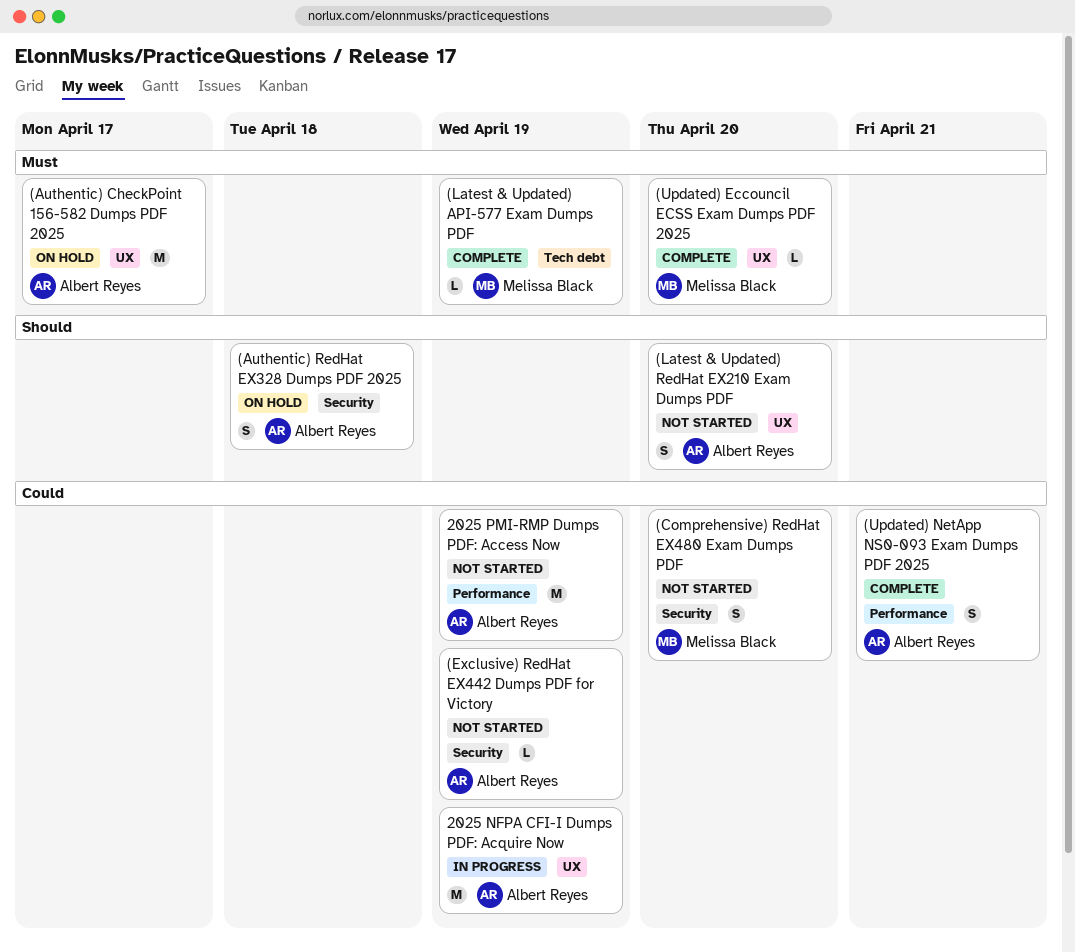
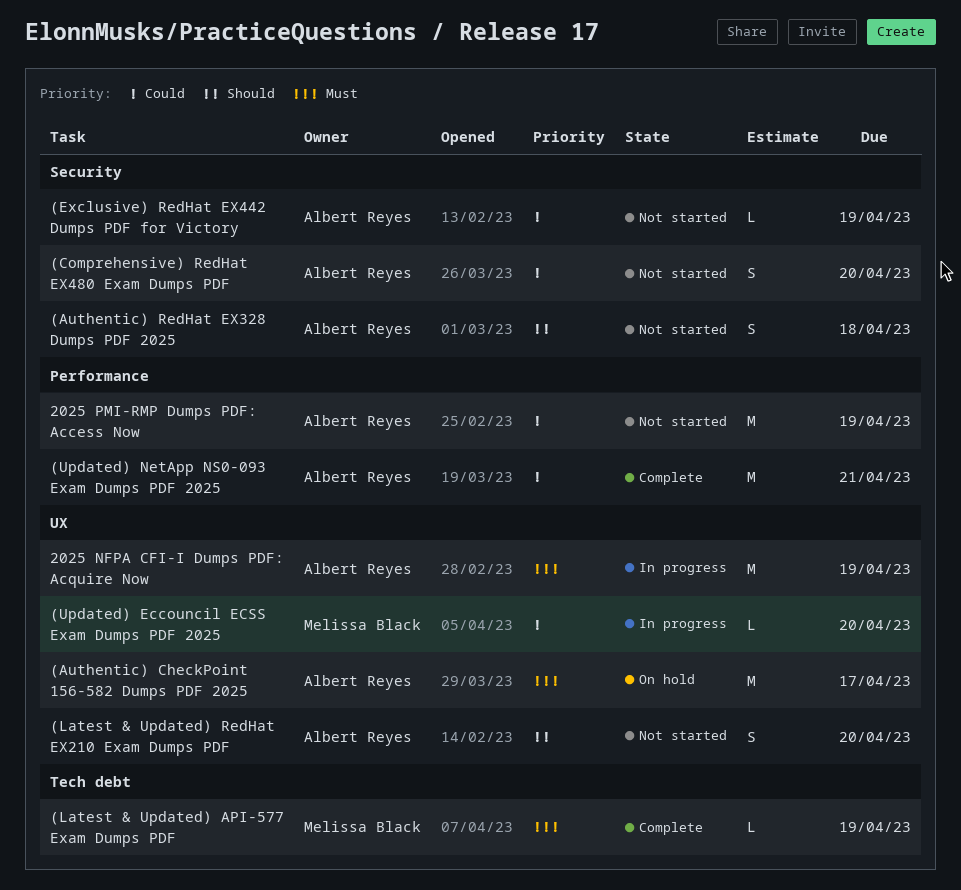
(Authentic) RedHat EX328 Dumps PDF 2025, status: On hold -> Not started
(Comprehensive) RedHat EX480 Exam Dumps PDF, owner: Melissa Black -> Albert Reyes
(Updated) Eccouncil ECSS Exam Dumps PDF 2025, status: Complete -> In progress
(Updated) Eccouncil ECSS Exam Dumps PDF 2025, priority: Must -> Could
(Updated) NetApp NS0-093 Exam Dumps PDF 2025, estimate: S -> M
2025 NFPA CFI-I Dumps PDF: Acquire Now, priority: Could -> Must

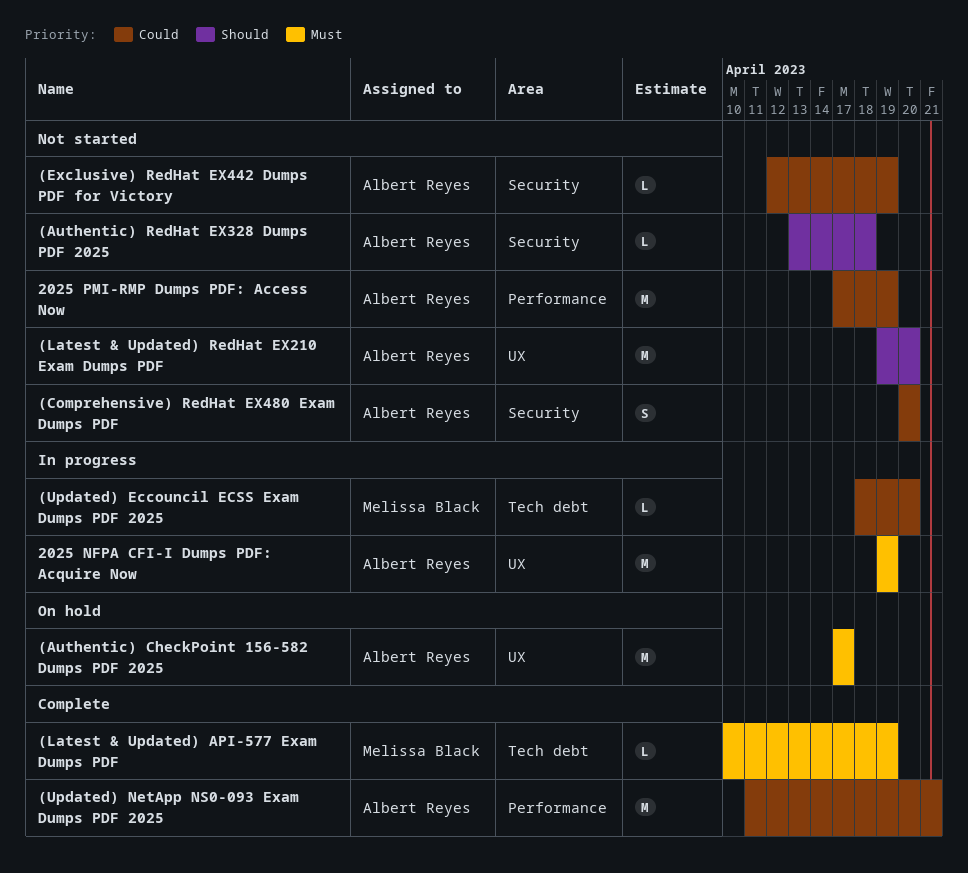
(Authentic) RedHat EX328 Dumps PDF 2025, estimate: S -> L
(Latest & Updated) RedHat EX210 Exam Dumps PDF, estimate: S -> M
(Updated) Eccouncil ECSS Exam Dumps PDF 2025, label: UX -> Tech debt

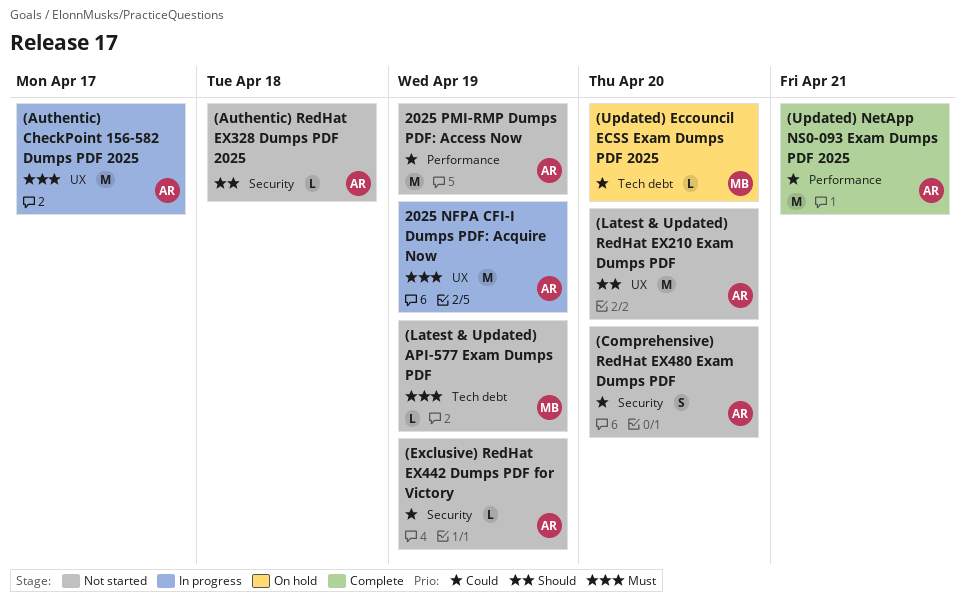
(Authentic) CheckPoint 156-582 Dumps PDF 2025, status: On hold -> In progress
(Latest & Updated) API-577 Exam Dumps PDF, status: Complete -> Not started
(Updated) Eccouncil ECSS Exam Dumps PDF 2025, status: In progress -> On hold

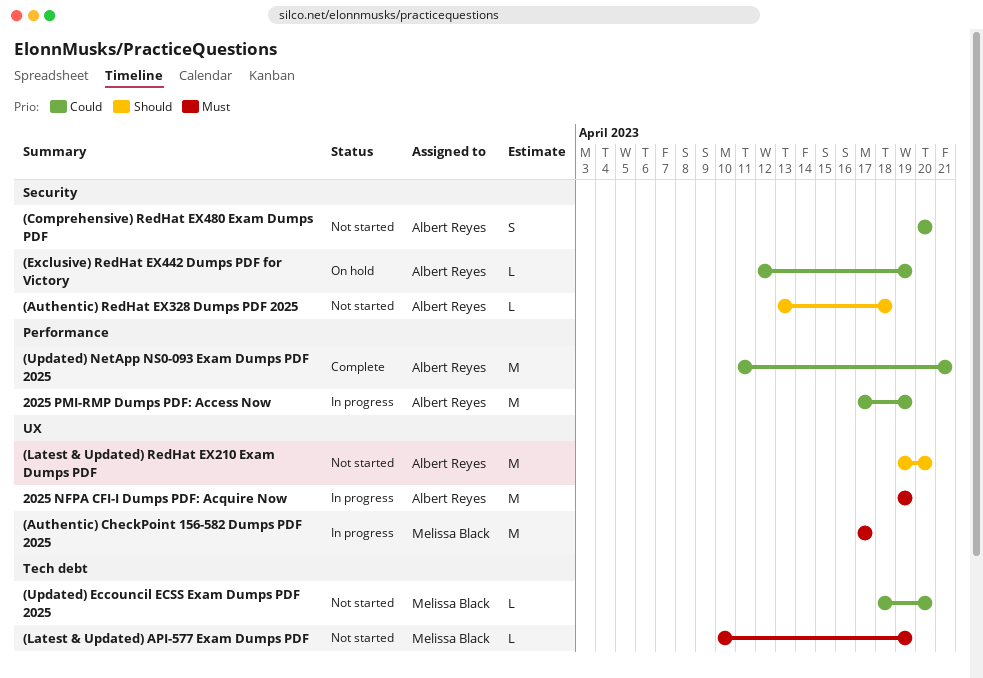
(Authentic) CheckPoint 156-582 Dumps PDF 2025, owner: Albert Reyes -> Melissa Black
(Exclusive) RedHat EX442 Dumps PDF for Victory, status: Not started -> On hold
(Updated) Eccouncil ECSS Exam Dumps PDF 2025, status: On hold -> Not started
2025 PMI-RMP Dumps PDF: Access Now, status: Not started -> In progress

